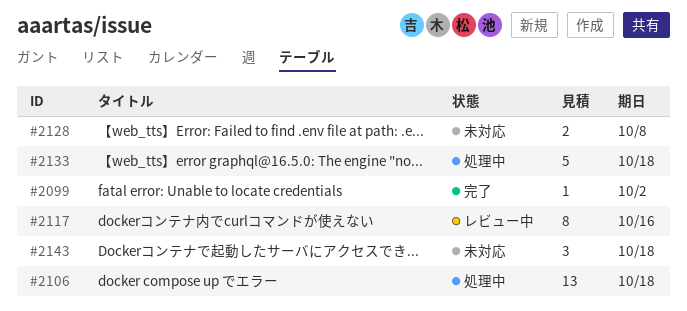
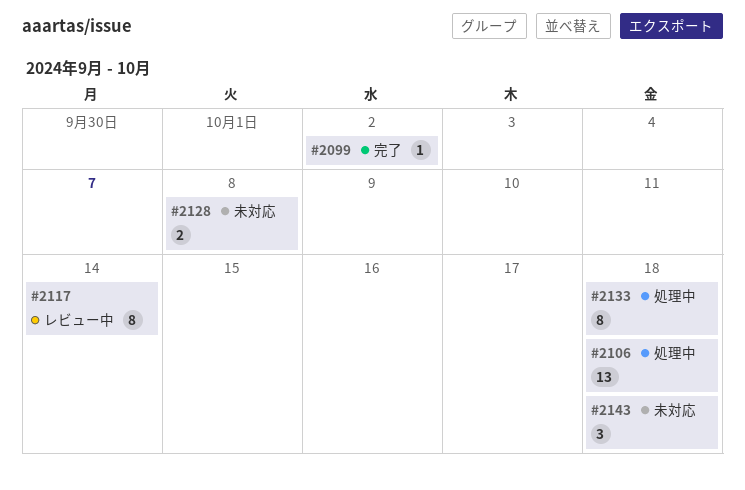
#2117, due: Oct 16 -> Oct 14
#2133, estimate: 5 -> 8

